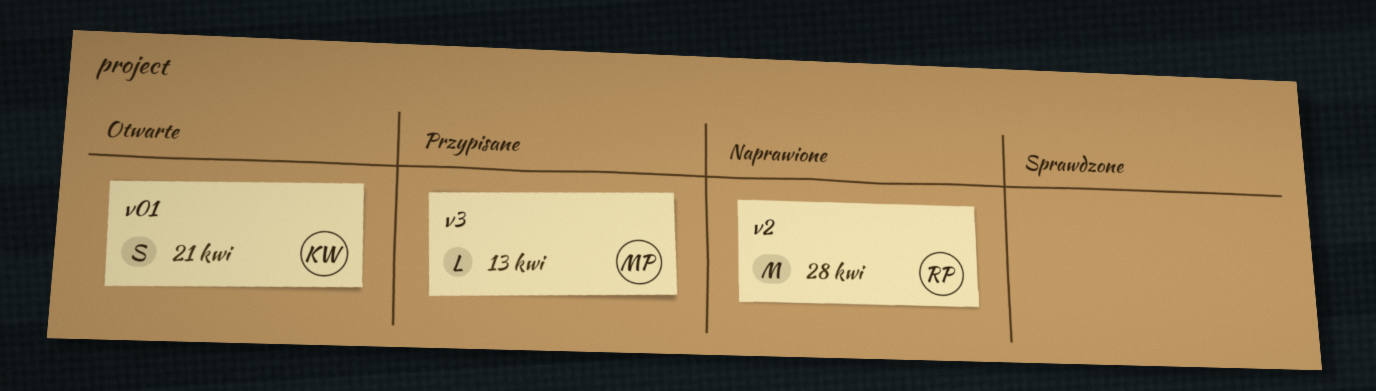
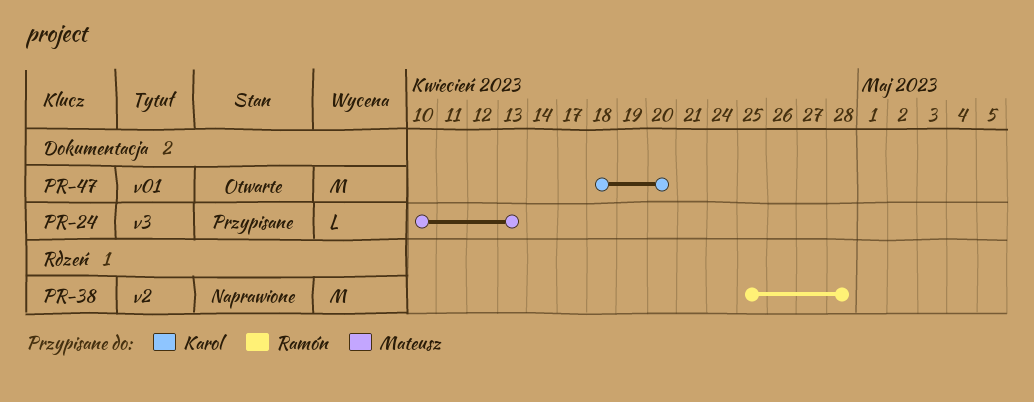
v01, estimate: S -> M
v01, due: Apr 21 -> Apr 20

